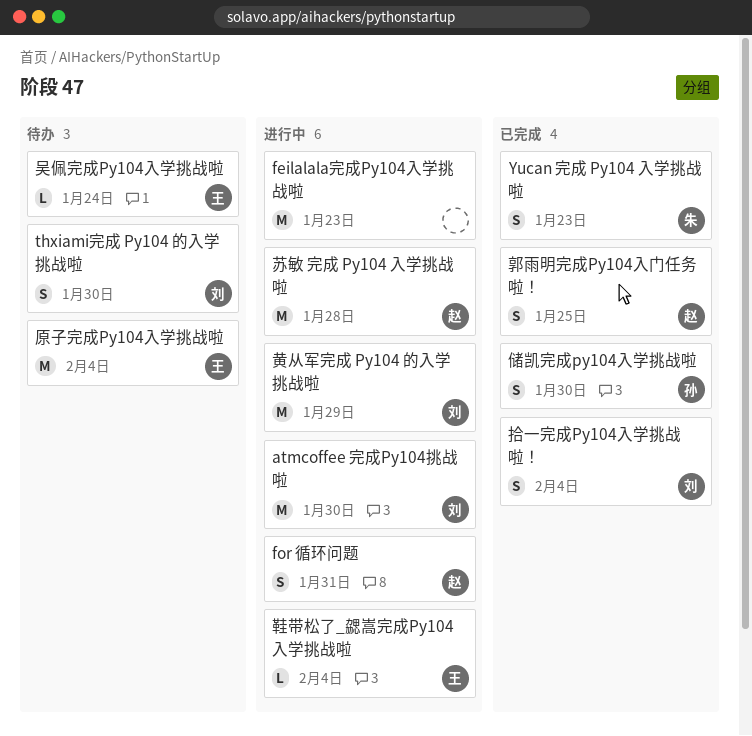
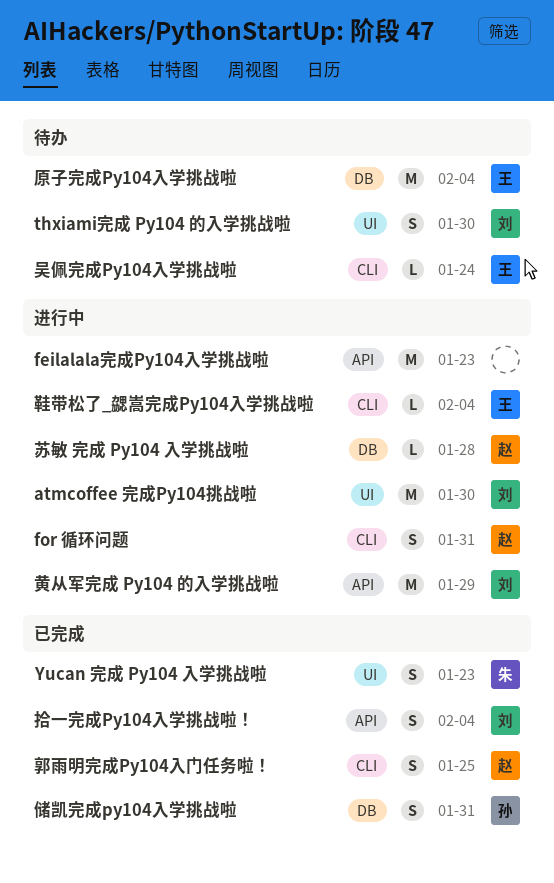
储凯完成py104入学挑战啦, due: Jan 30 -> Jan 31
苏敏 完成 Py104 入学挑战啦, estimate: M -> L

